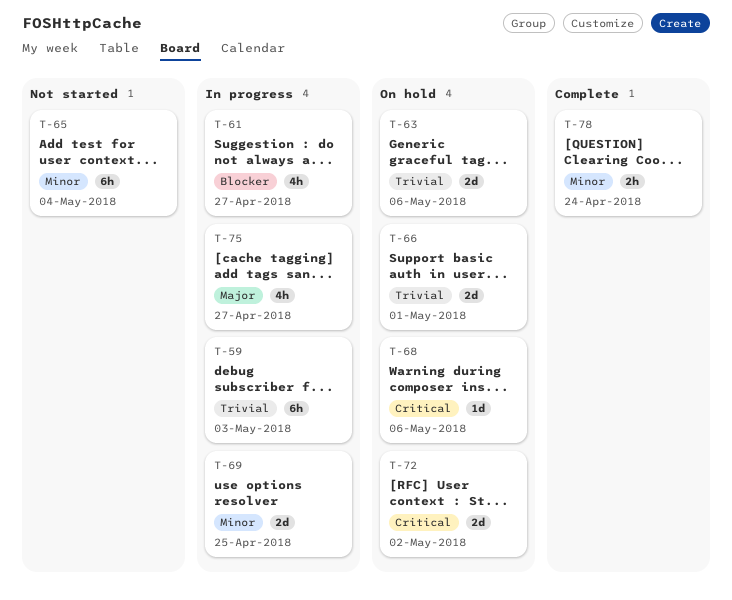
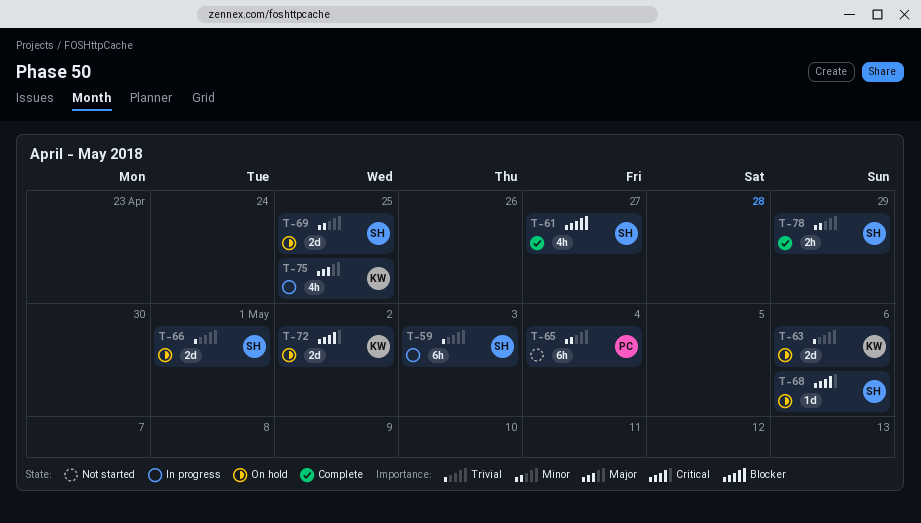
T-61, status: In progress -> Complete
T-69, status: In progress -> On hold
T-75, due: Apr 27 -> Apr 25
T-78, due: Apr 24 -> Apr 29

